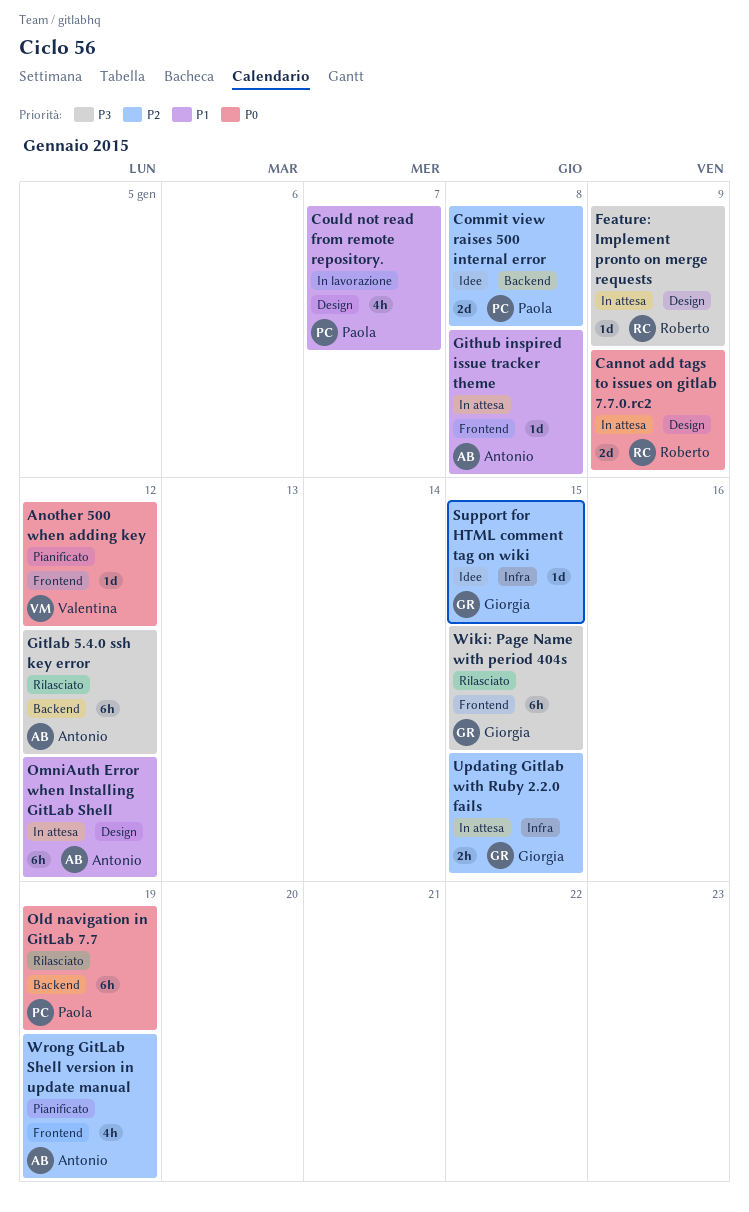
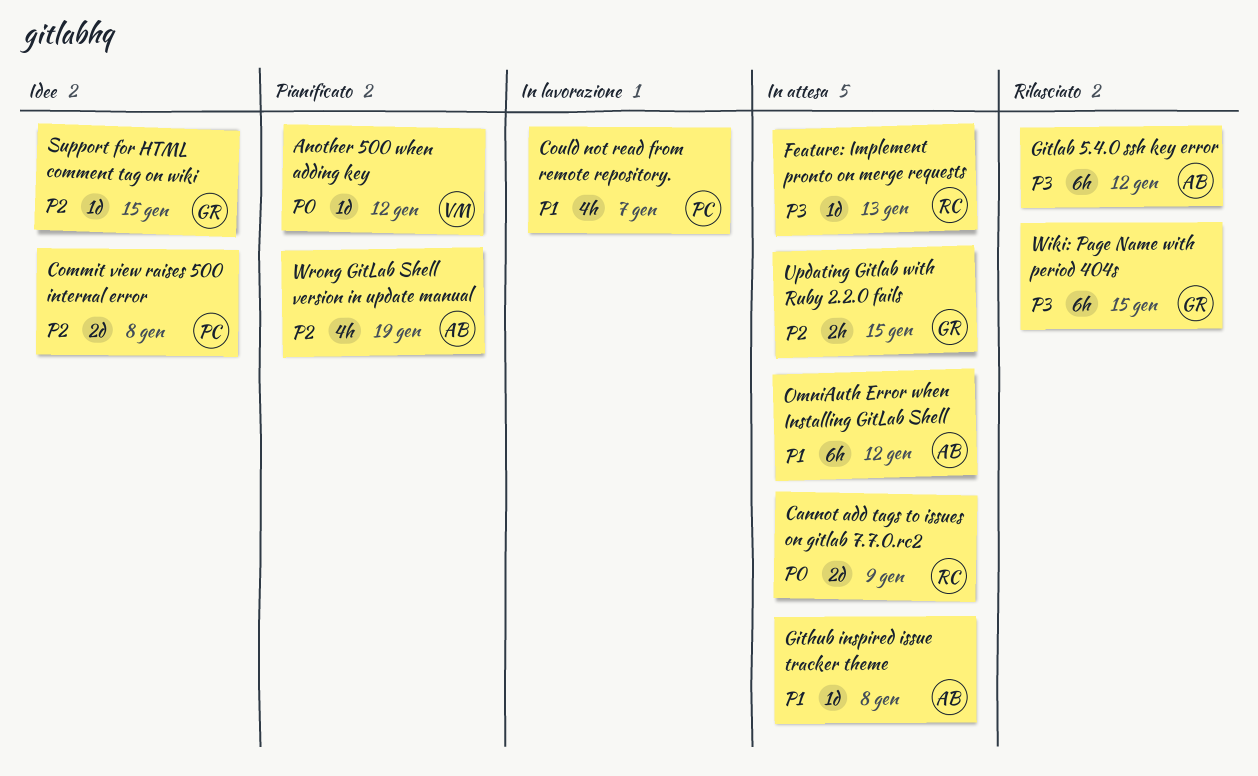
Feature: Implement pronto on merge requests, due: Jan 9 -> Jan 13
Old navigation in GitLab 7.7: present -> none

